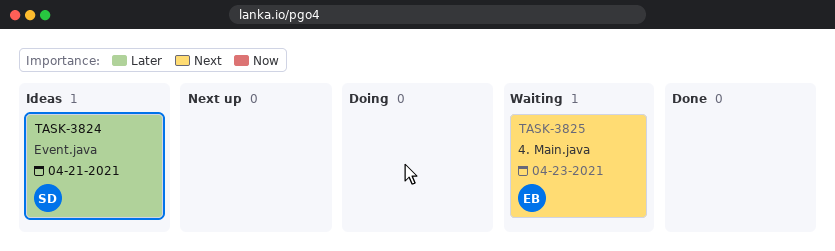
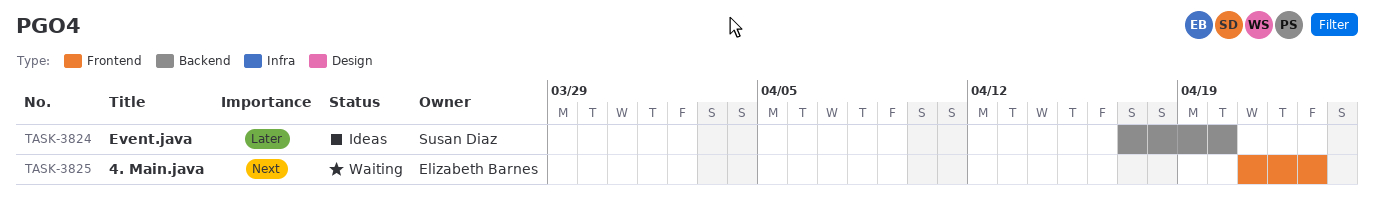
TASK-3824, due: Apr 21 -> Apr 20

